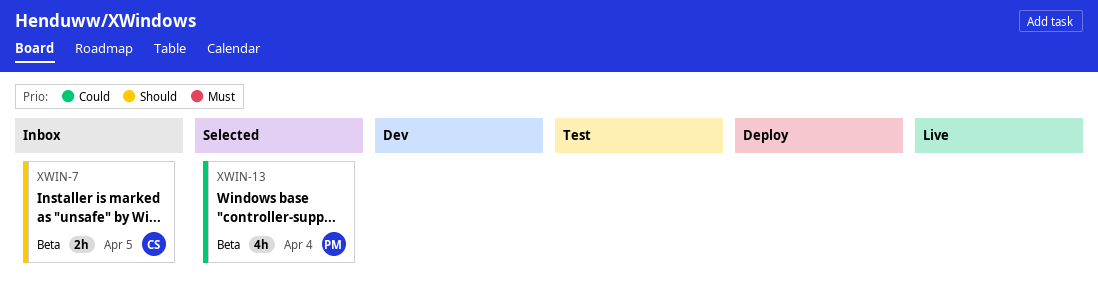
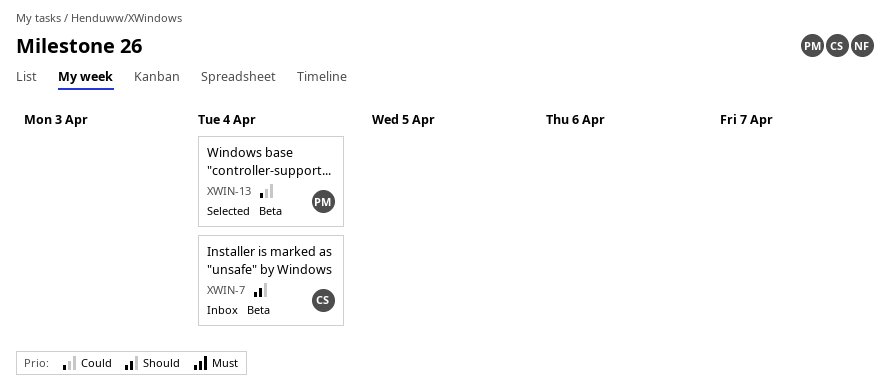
XWIN-7, due: Apr 5 -> Apr 4

